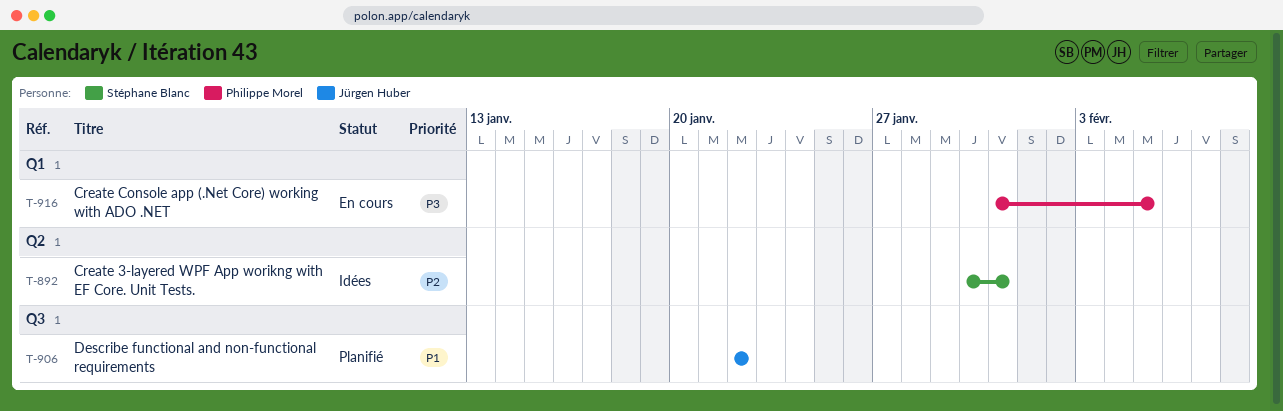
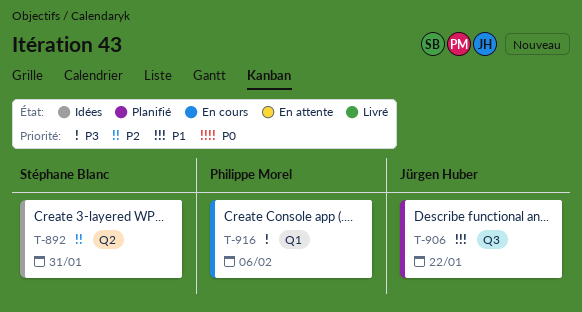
T-916, due: Feb 5 -> Feb 6

